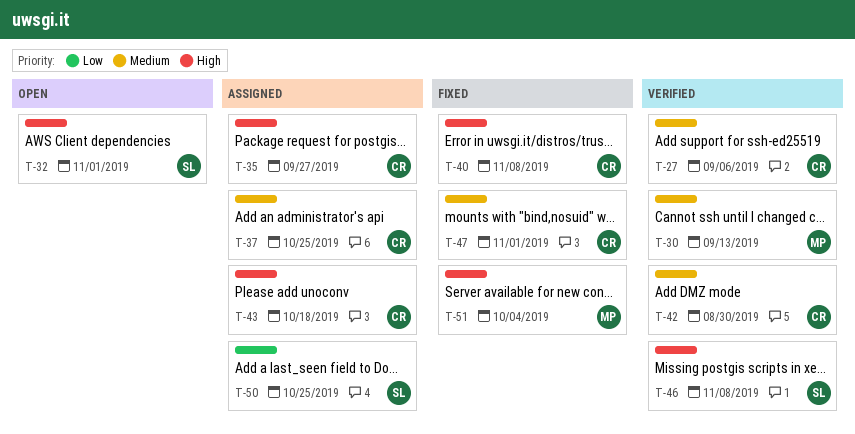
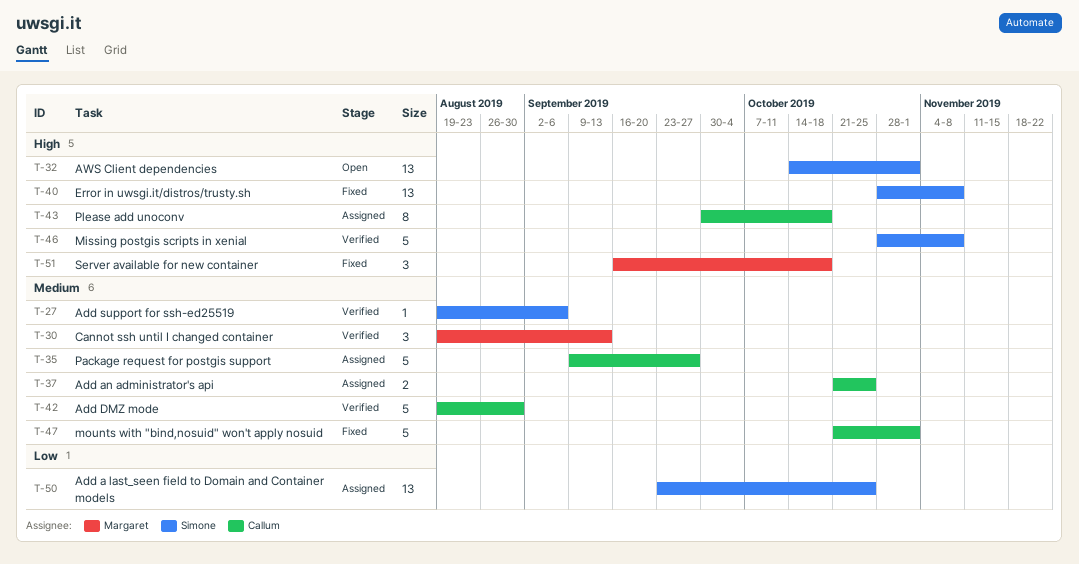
T-27, owner: Callum -> Simone
T-35, priority: High -> Medium
T-40, owner: Callum -> Simone
T-51, due: Oct 4 -> Oct 18

